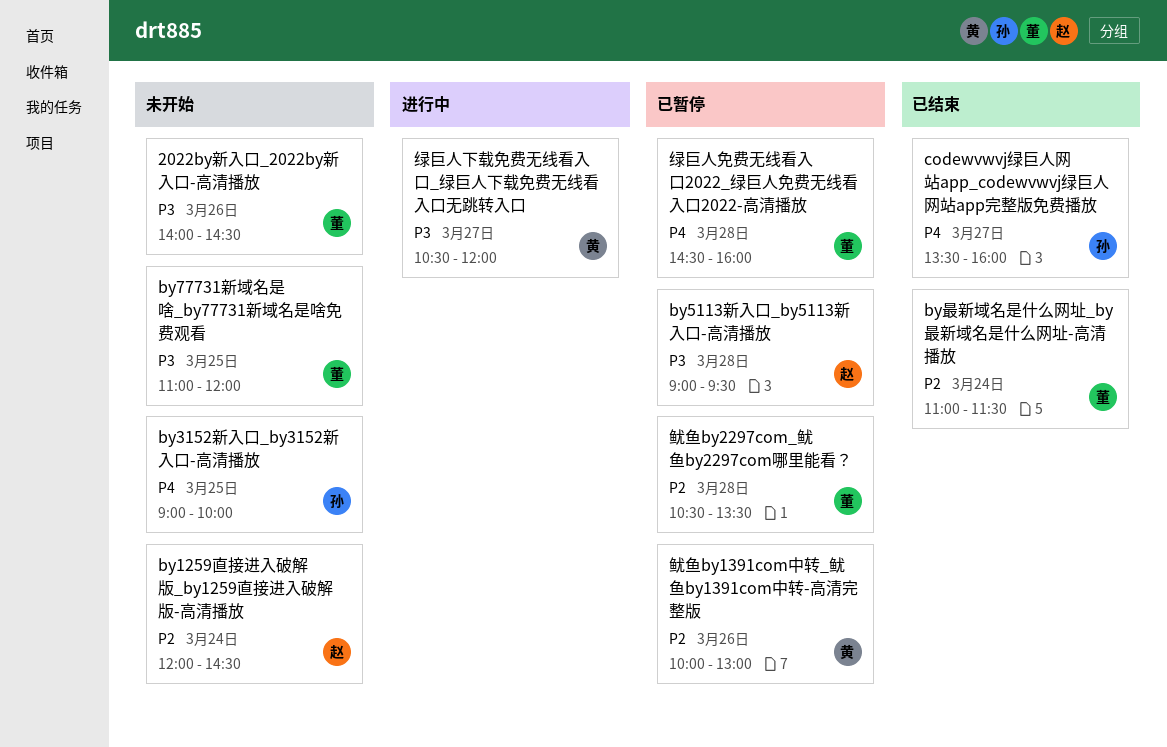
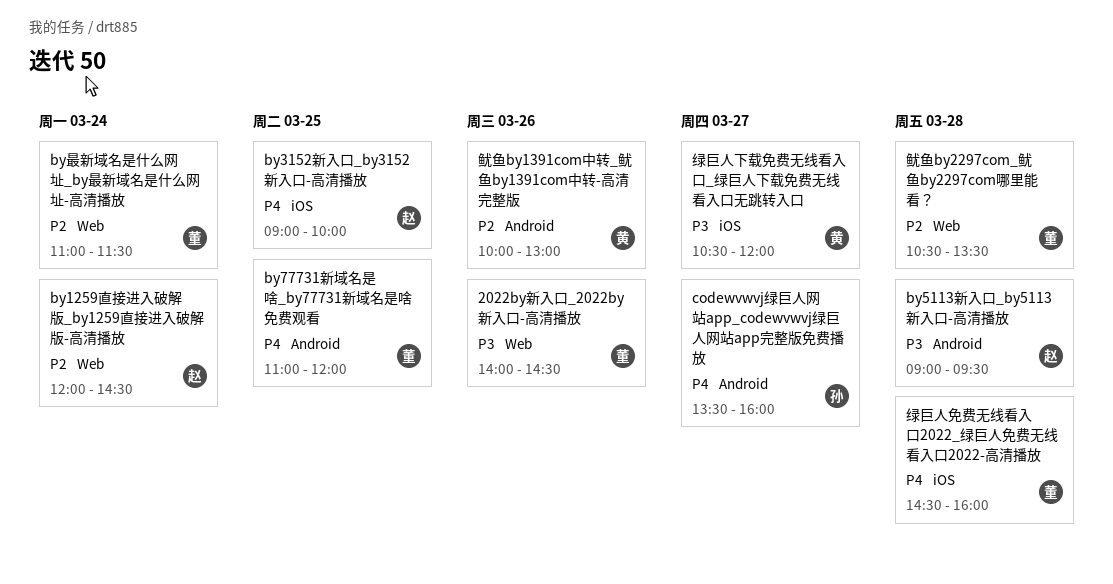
by3152新入口_by3152新入口-高清播放, owner: 孙 -> 赵
by77731新域名是啥_by77731新域名是啥免费观看, priority: P3 -> P4

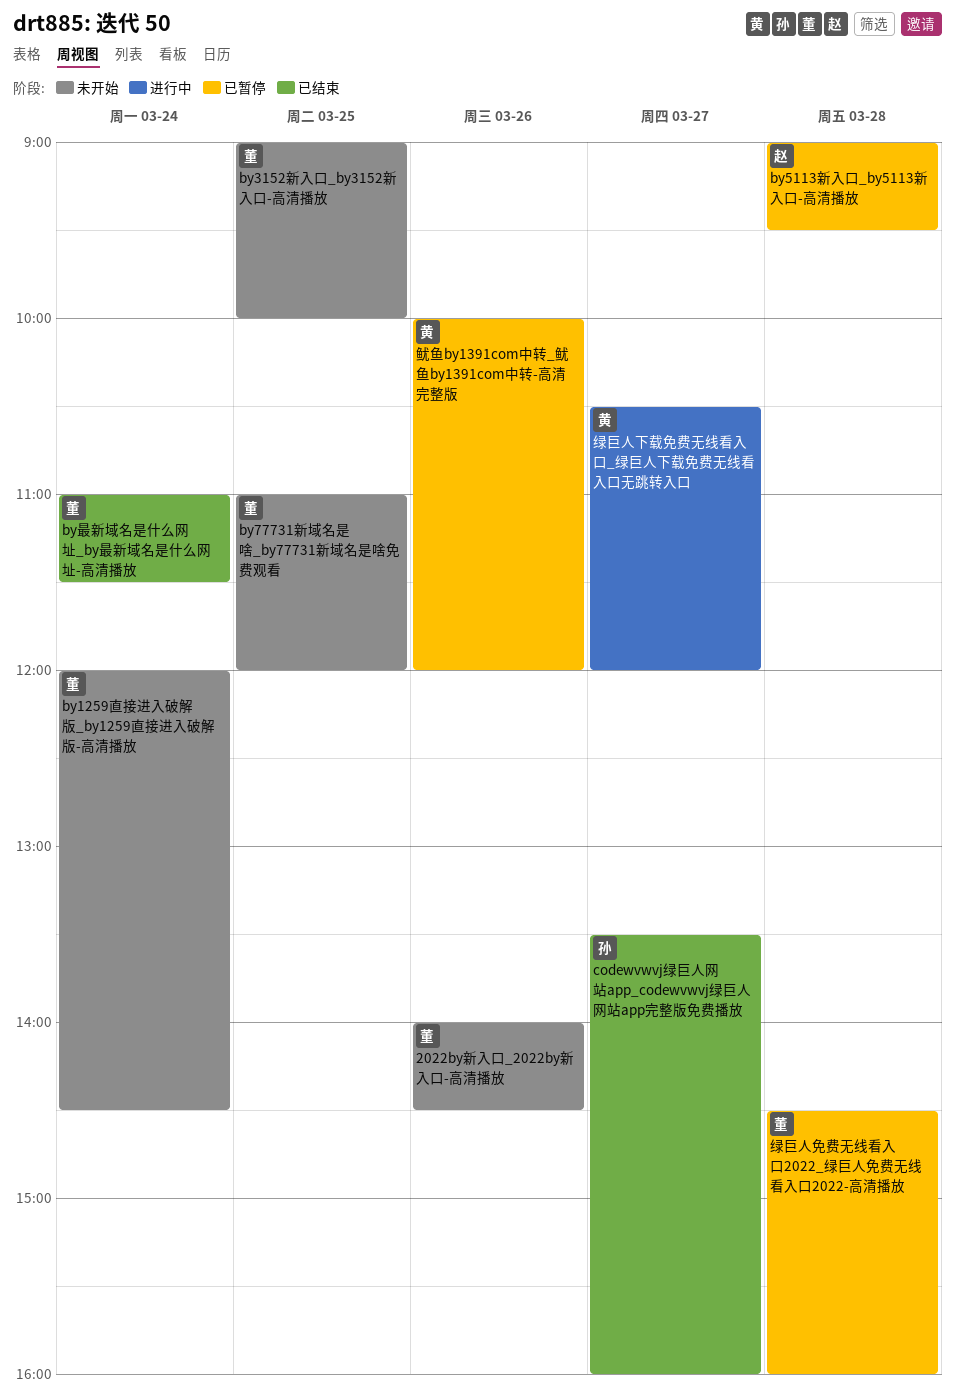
by1259直接进入破解版_by1259直接进入破解版-高清播放, owner: 赵 -> 董
by3152新入口_by3152新入口-高清播放, owner: 赵 -> 董
鱿鱼by1391com中转_鱿鱼by1391com中转-高清完整版, ends: 13:00 -> 12:00
鱿鱼by2297com_鱿鱼by2297com哪里能看？: present -> none

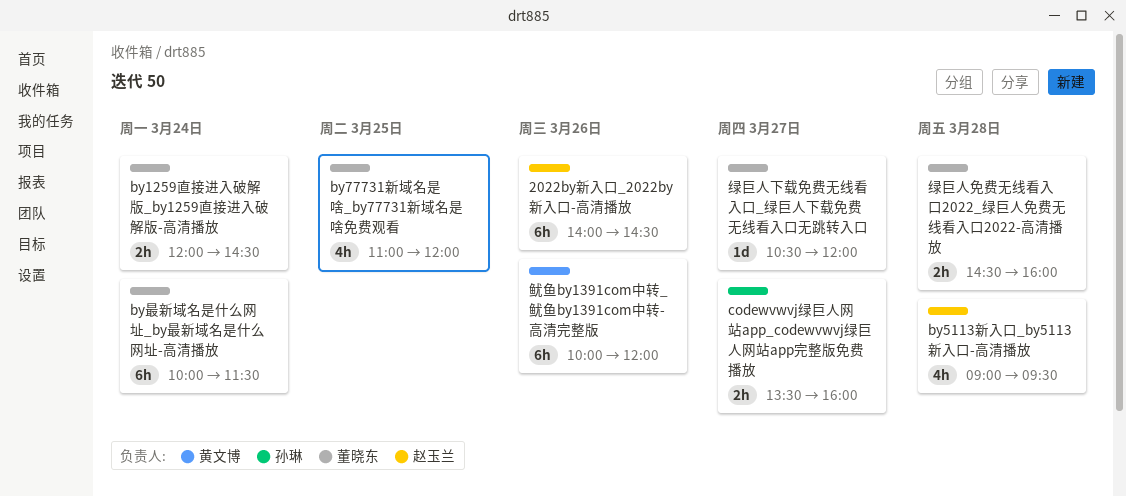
2022by新入口_2022by新入口-高清播放, owner: 董晓东 -> 赵玉兰
by3152新入口_by3152新入口-高清播放: present -> none
by最新域名是什么网址_by最新域名是什么网址-高清播放, begins: 11:00 -> 10:00
绿巨人下载免费无线看入口_绿巨人下载免费无线看入口无跳转入口, owner: 黄文博 -> 董晓东

